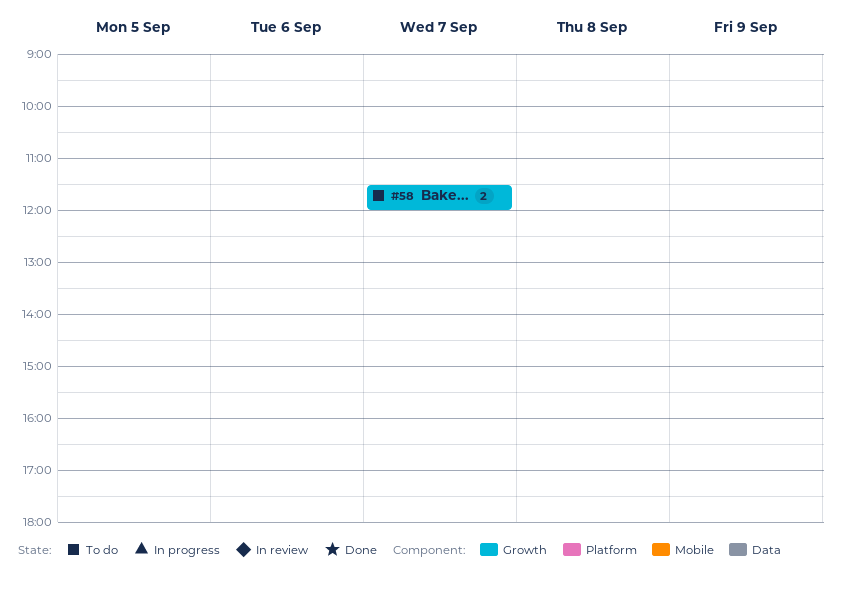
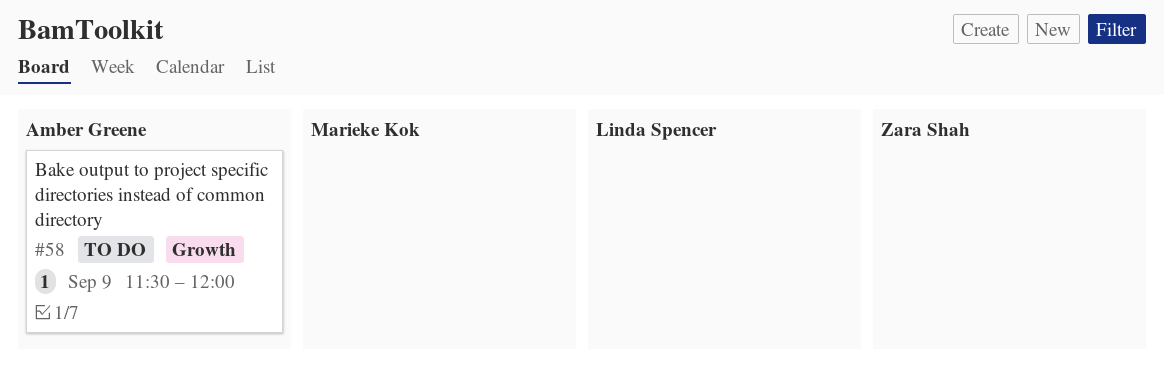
#58, estimate: 2 -> 1
#58, day: Sep 7 -> Sep 9

